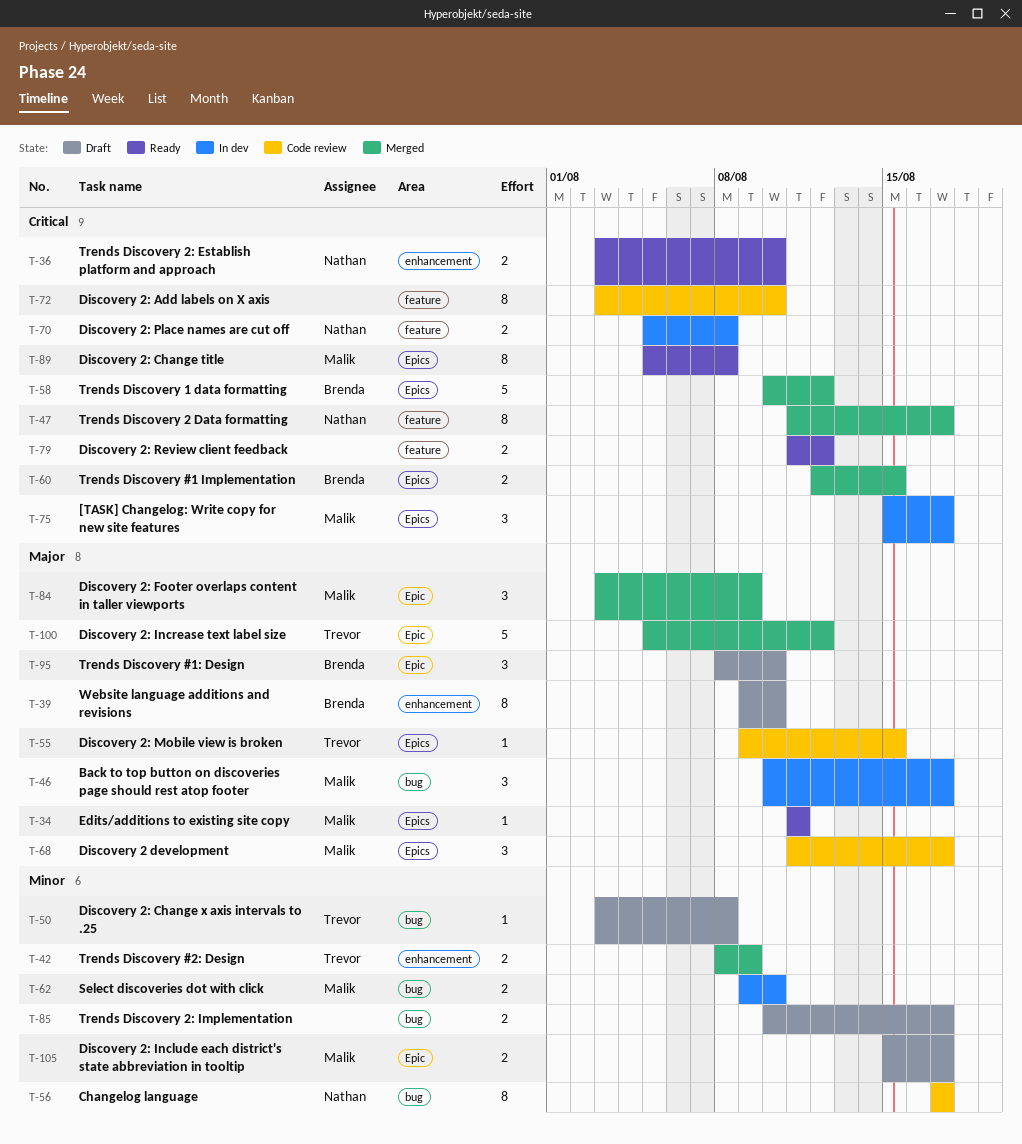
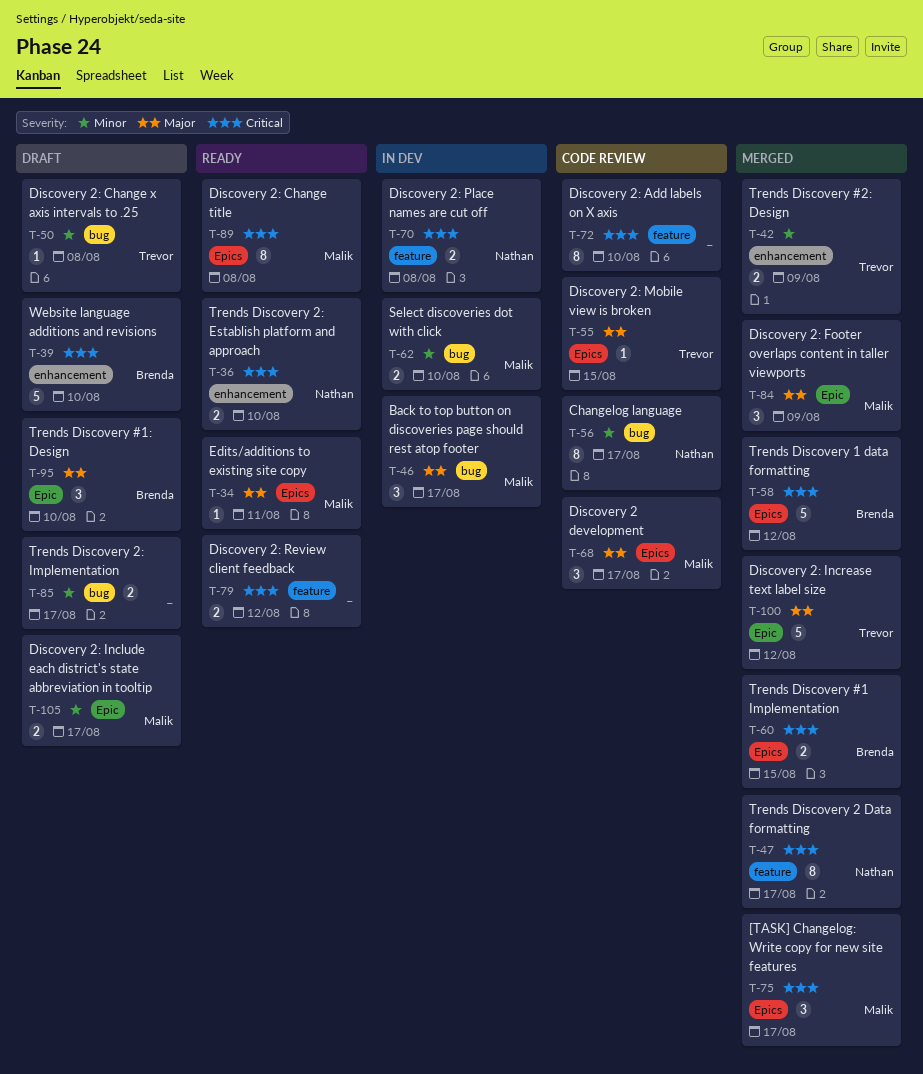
T-39, priority: Major -> Critical
T-39, estimate: 8 -> 5
T-75, status: In dev -> Merged

